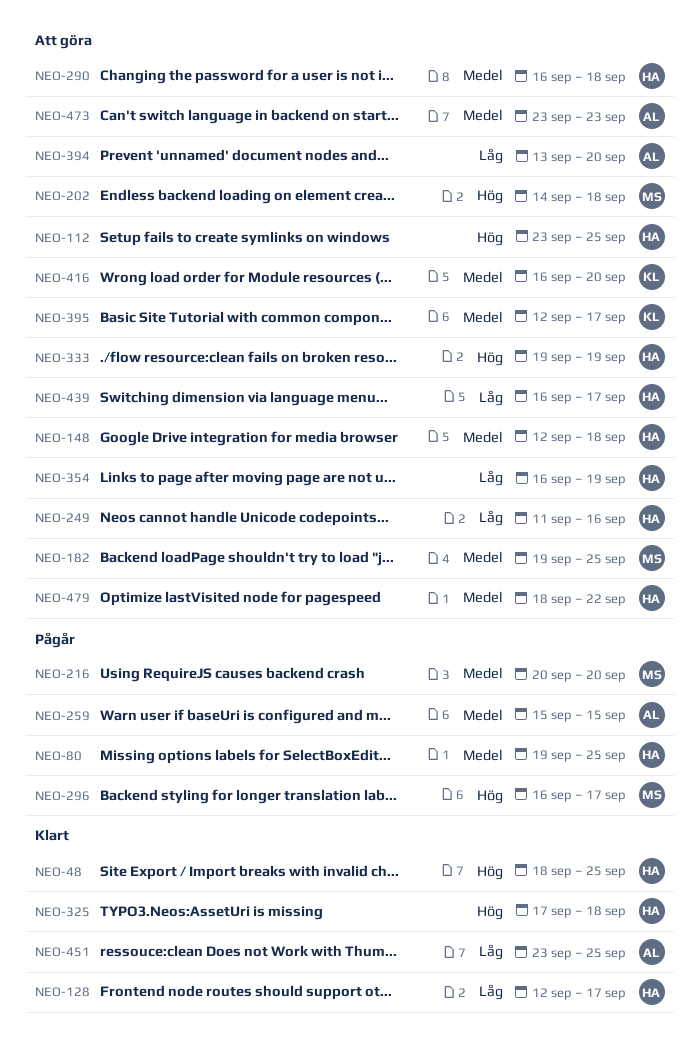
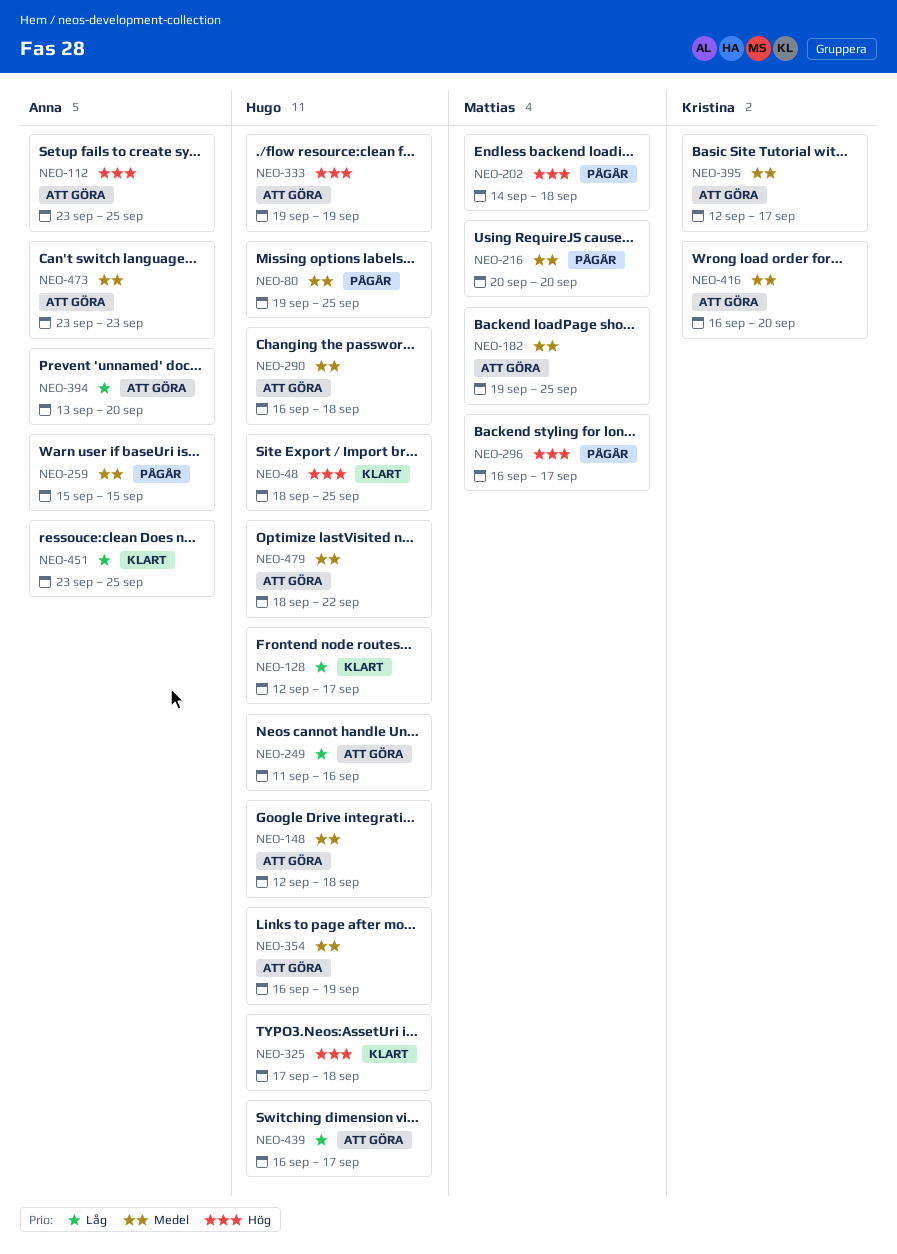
NEO-112, owner: Hugo -> Anna
NEO-202, status: Att göra -> Pågår
NEO-354, priority: Låg -> Medel

